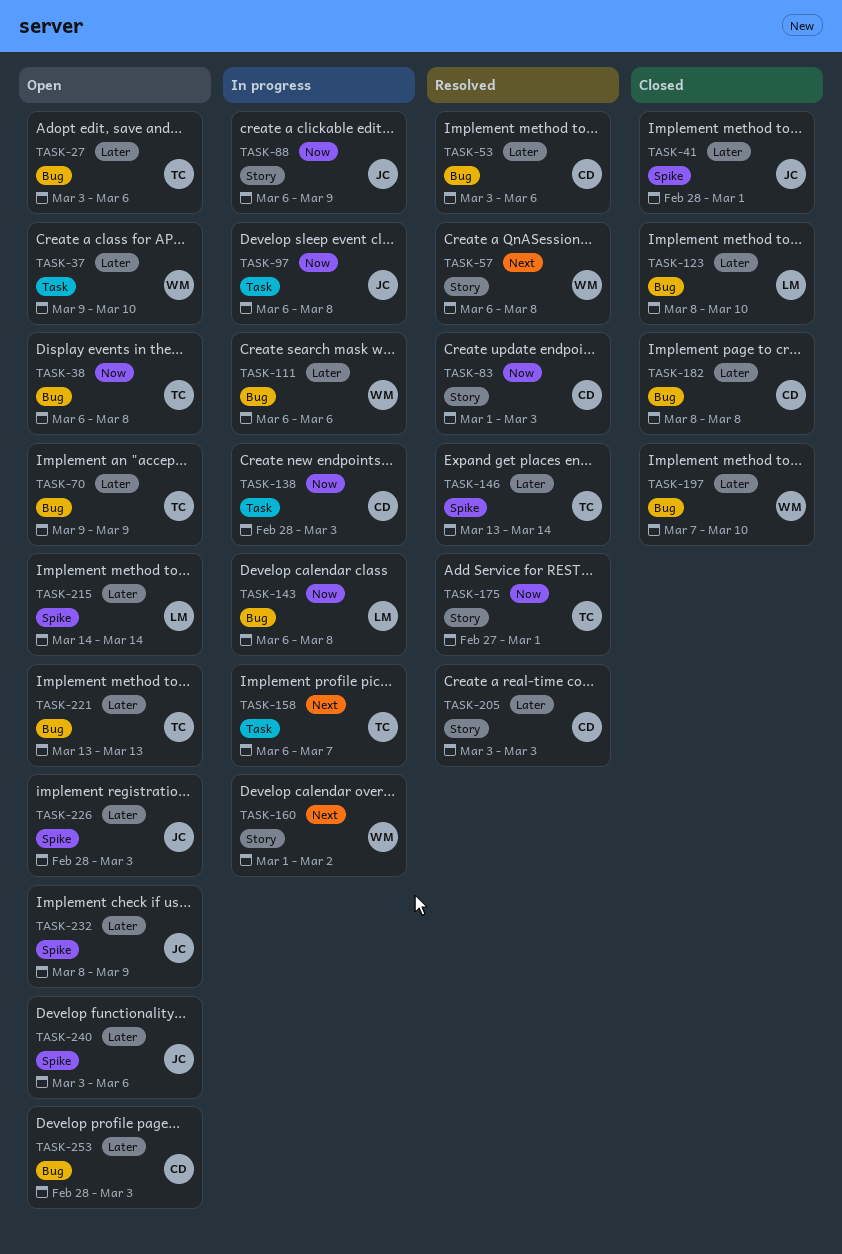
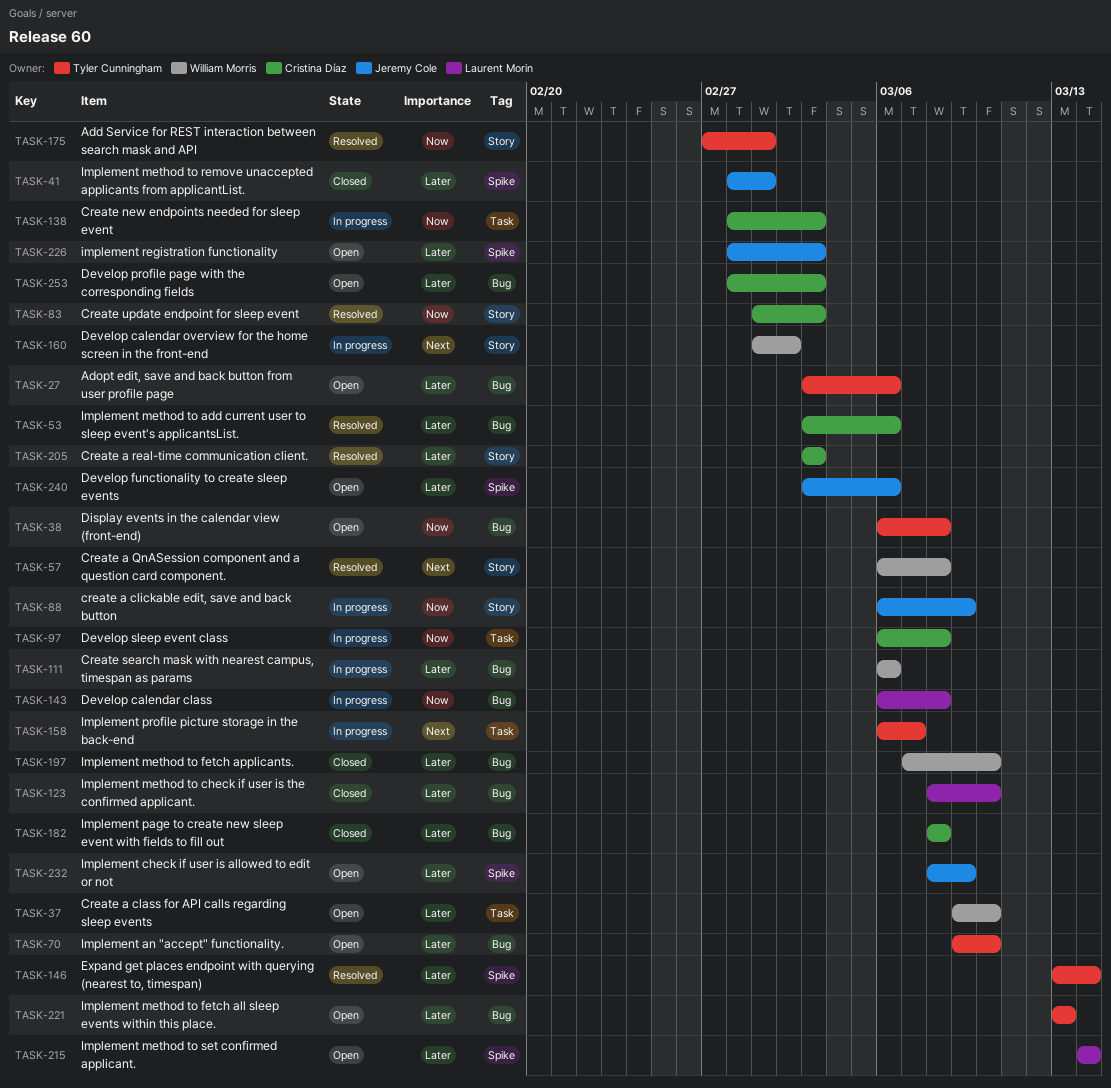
TASK-70, due: Mar 9 -> Mar 10
TASK-97, owner: Jeremy Cole -> Cristina Díaz

